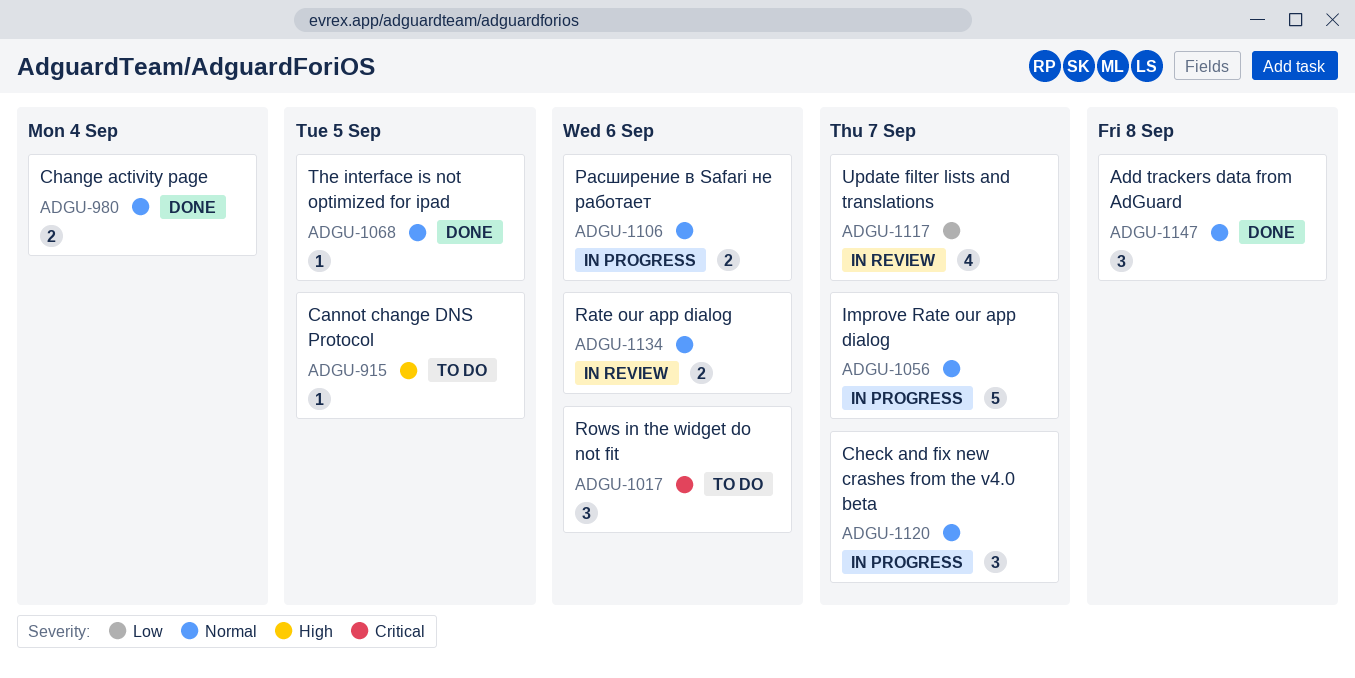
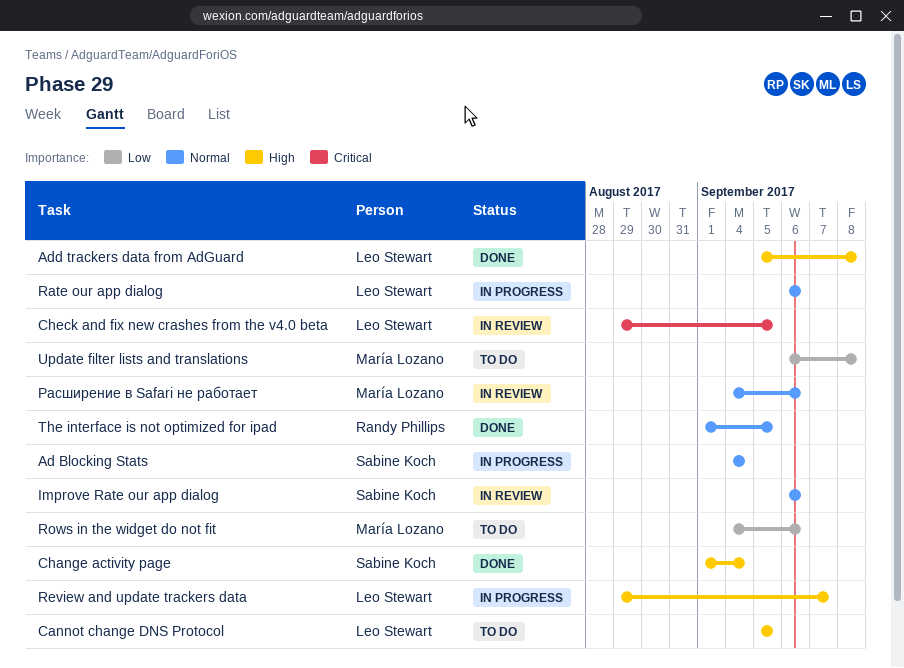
Ad Blocking Stats: none -> present
Add trackers data from AdGuard, priority: Normal -> High
Change activity page, priority: Normal -> High
Check and fix new crashes from the v4.0 beta, status: In progress -> In review
Check and fix new crashes from the v4.0 beta, priority: Normal -> Critical
Check and fix new crashes from the v4.0 beta, due: Sep 7 -> Sep 5
Improve Rate our app dialog, status: In progress -> In review
Improve Rate our app dialog, due: Sep 7 -> Sep 6
Rate our app dialog, status: In review -> In progress
Review and update trackers data: none -> present
Rows in the widget do not fit, priority: Critical -> Low
Update filter lists and translations, status: In review -> To do
Update filter lists and translations, due: Sep 7 -> Sep 8
Расширение в Safari не работает, status: In progress -> In review

